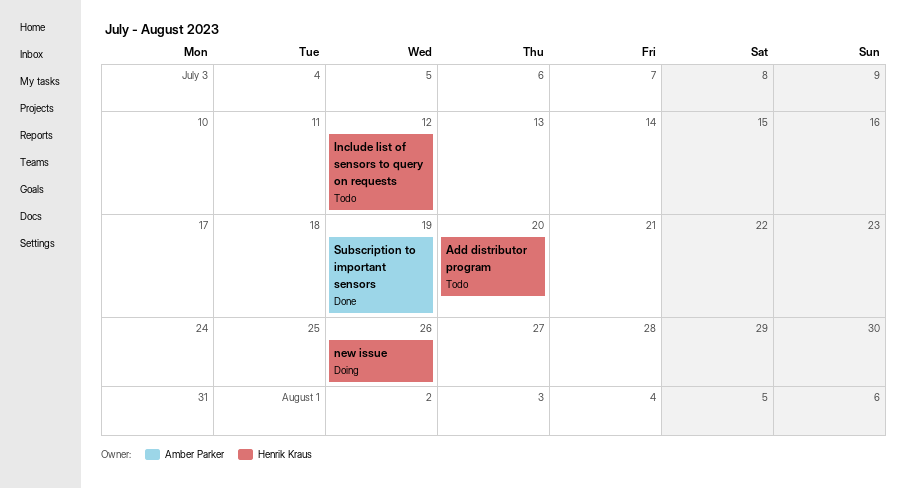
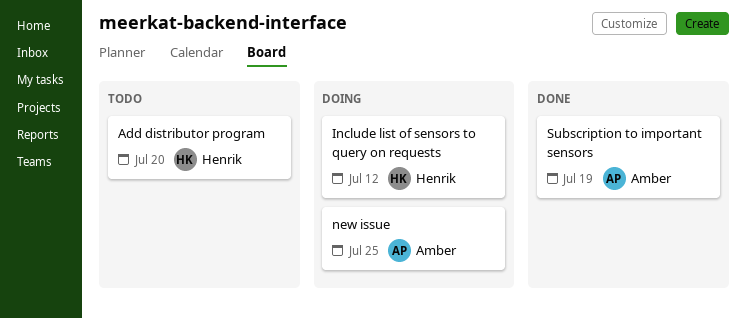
Include list of sensors to query on requests, status: Todo -> Doing
new issue, owner: Henrik Kraus -> Amber Parker
new issue, due: Jul 26 -> Jul 25

